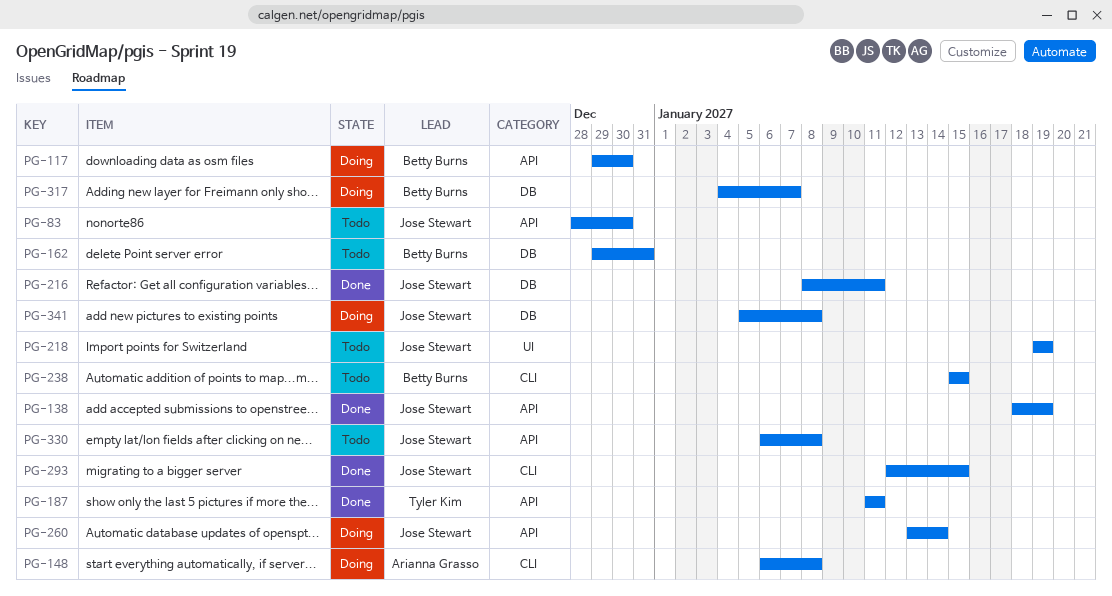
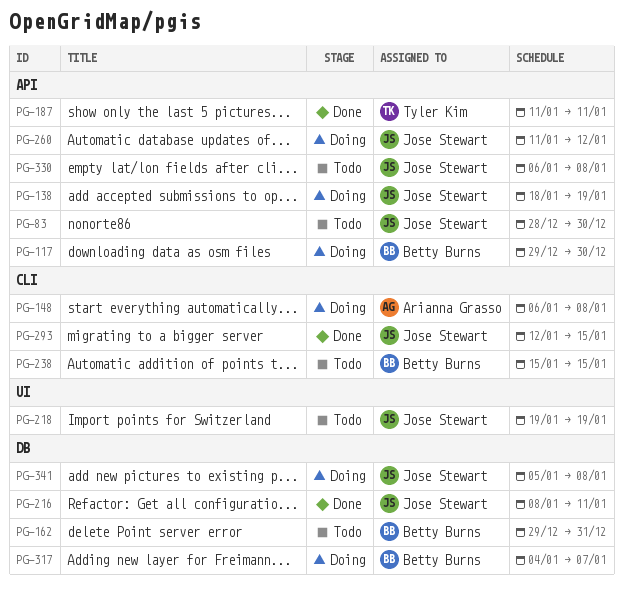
PG-138, status: Done -> Doing
PG-260, start: Jan 13 -> Jan 11
PG-260, due: Jan 14 -> Jan 12

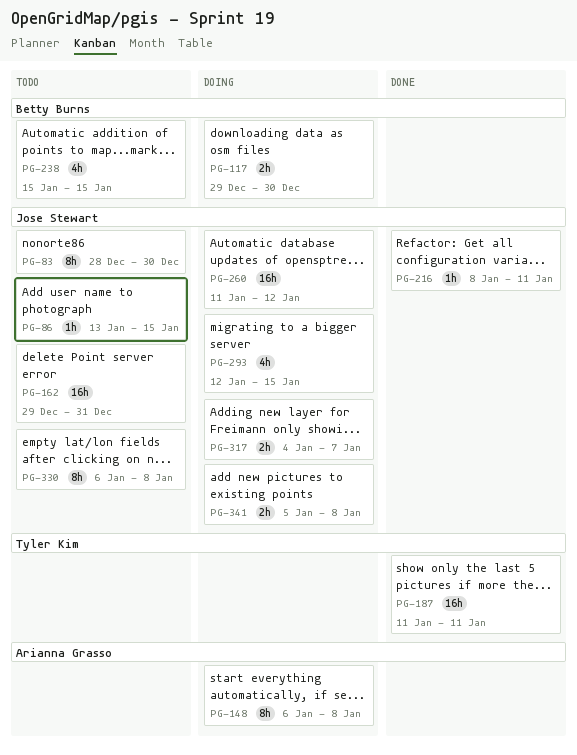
PG-86: none -> present
PG-138: present -> none
PG-162, owner: Betty Burns -> Jose Stewart
PG-218: present -> none
PG-293, status: Done -> Doing
PG-317, owner: Betty Burns -> Jose Stewart

